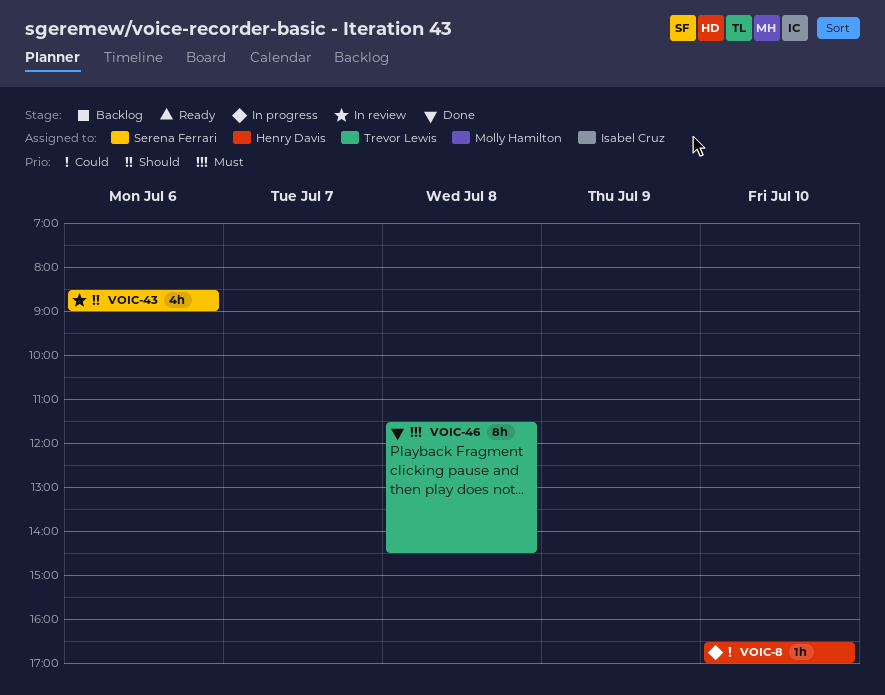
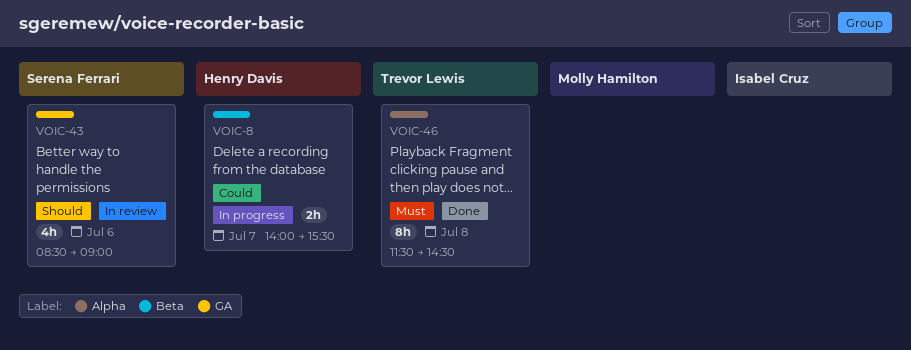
VOIC-8, estimate: 1h -> 2h
VOIC-8, day: Jul 10 -> Jul 7
VOIC-8, begins: 16:30 -> 14:00
VOIC-8, ends: 17:00 -> 15:30

